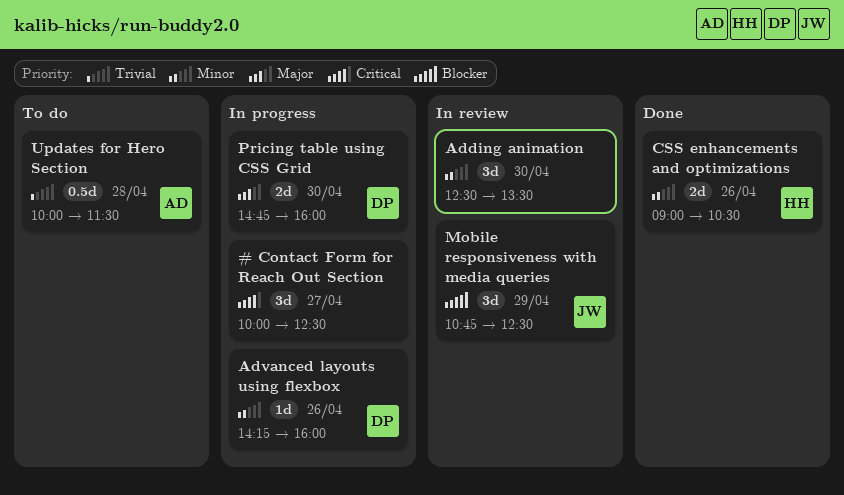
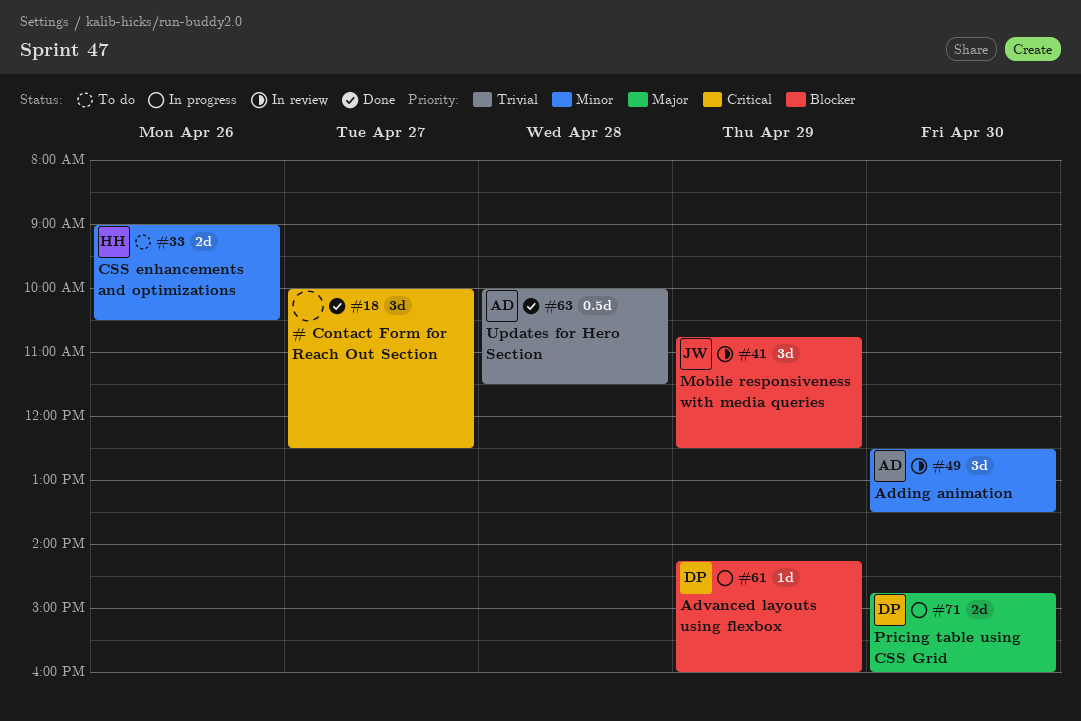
# Contact Form for Reach Out Section, status: In progress -> Done
Adding animation, owner: none -> AD
Advanced layouts using flexbox, priority: Minor -> Blocker
Advanced layouts using flexbox, day: Apr 26 -> Apr 29
CSS enhancements and optimizations, status: Done -> To do
Updates for Hero Section, status: To do -> Done

